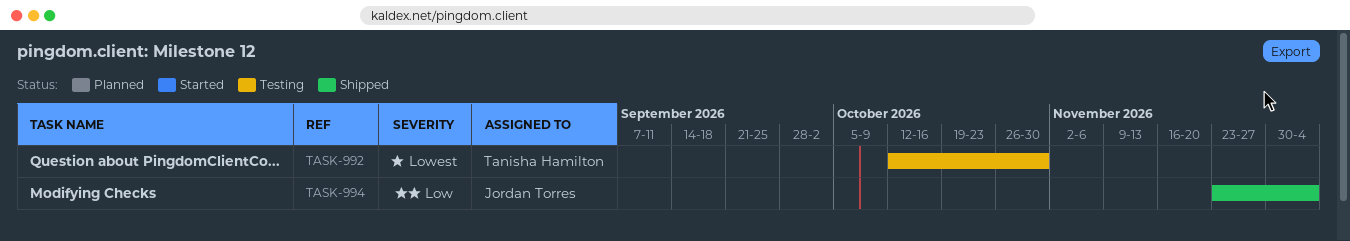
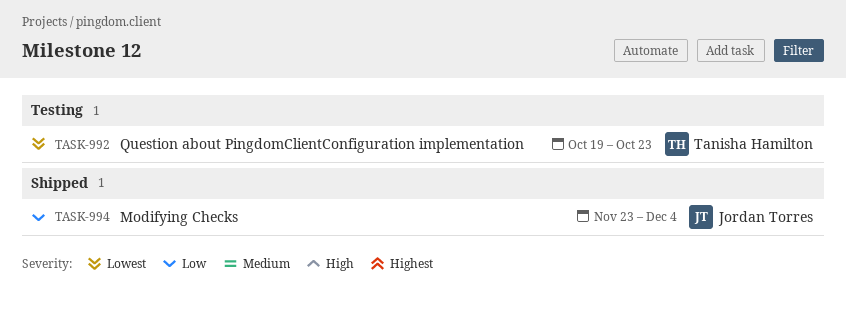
TASK-992, start: Oct 12 -> Oct 19
TASK-992, due: Oct 30 -> Oct 23

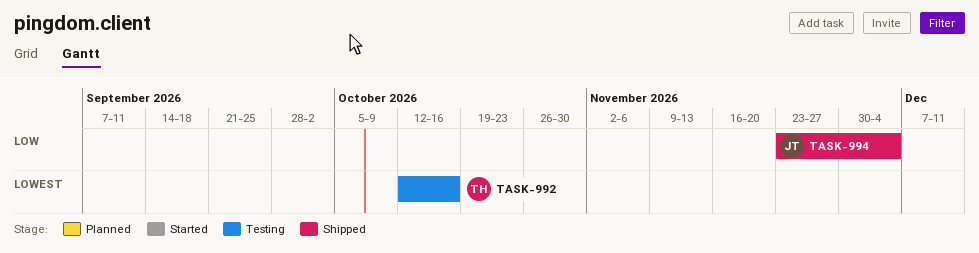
TASK-992, start: Oct 19 -> Oct 12
TASK-992, due: Oct 23 -> Oct 16

